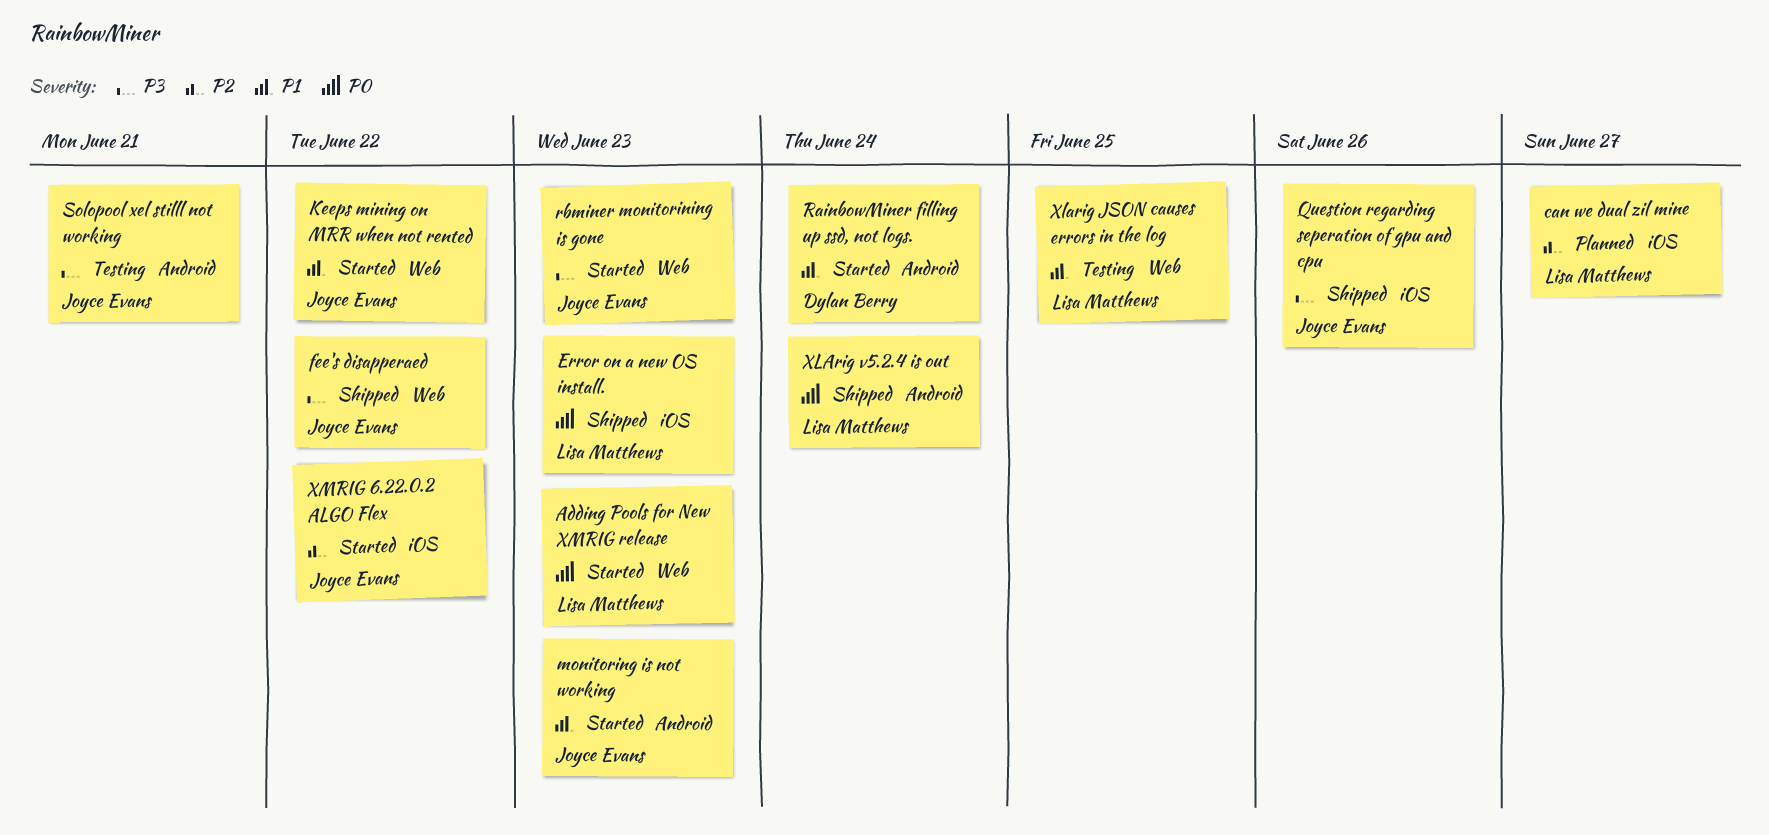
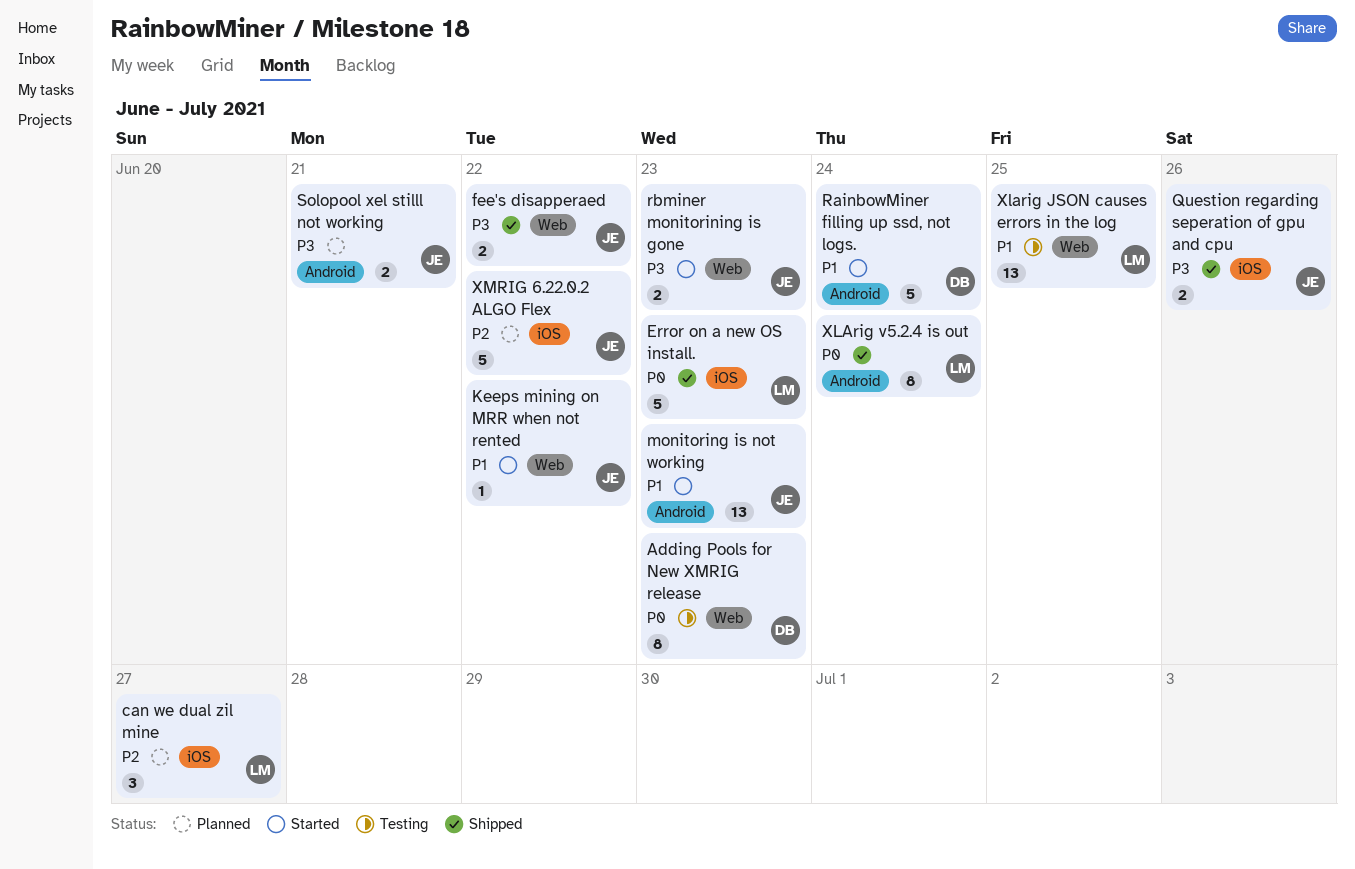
Adding Pools for New XMRIG release, status: Started -> Testing
Adding Pools for New XMRIG release, owner: Lisa Matthews -> Dylan Berry
Solopool xel stilll not working, status: Testing -> Planned
XMRIG 6.22.0.2 ALGO Flex, status: Started -> Planned

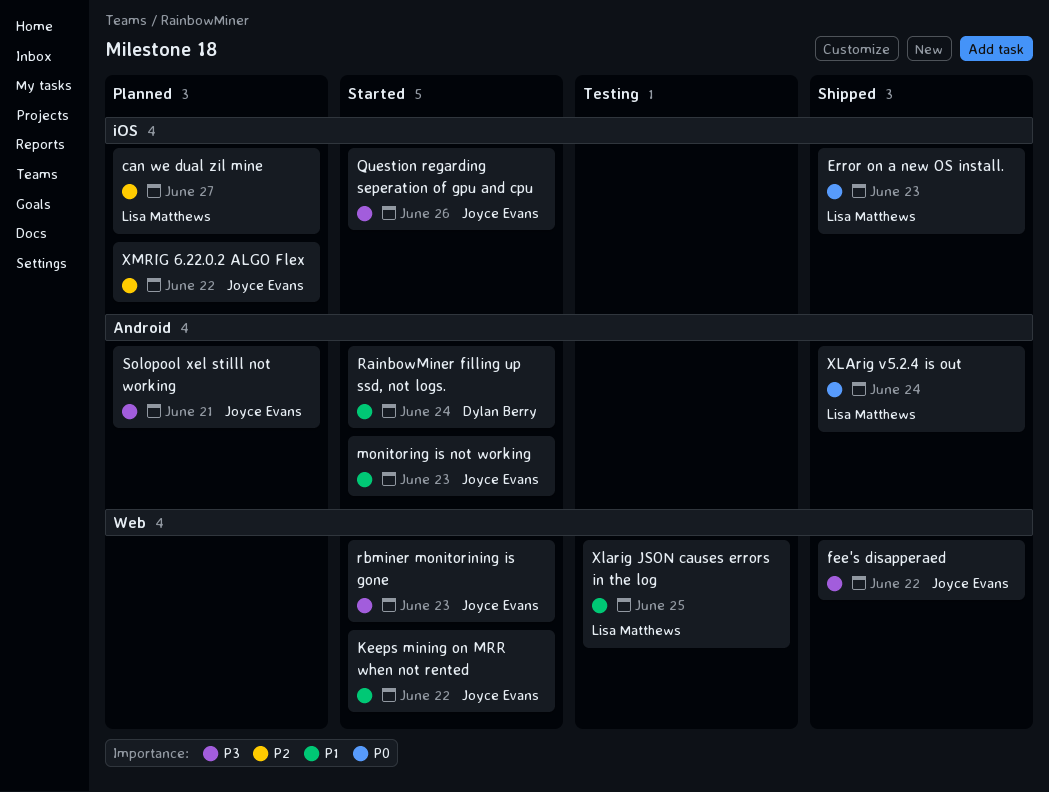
Adding Pools for New XMRIG release: present -> none
Question regarding seperation of gpu and cpu, status: Shipped -> Started

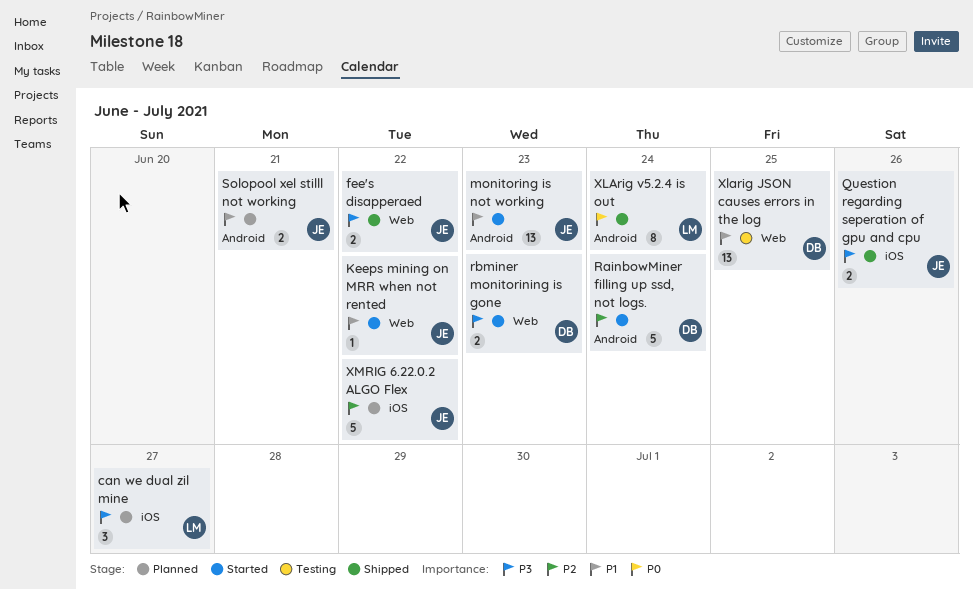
can we dual zil mine, priority: P2 -> P3
Error on a new OS install.: present -> none
Question regarding seperation of gpu and cpu, status: Started -> Shipped
RainbowMiner filling up ssd, not logs., priority: P1 -> P2
rbminer monitorining is gone, owner: Joyce Evans -> Dylan Berry
Solopool xel stilll not working, priority: P3 -> P1
Xlarig JSON causes errors in the log, owner: Lisa Matthews -> Dylan Berry

